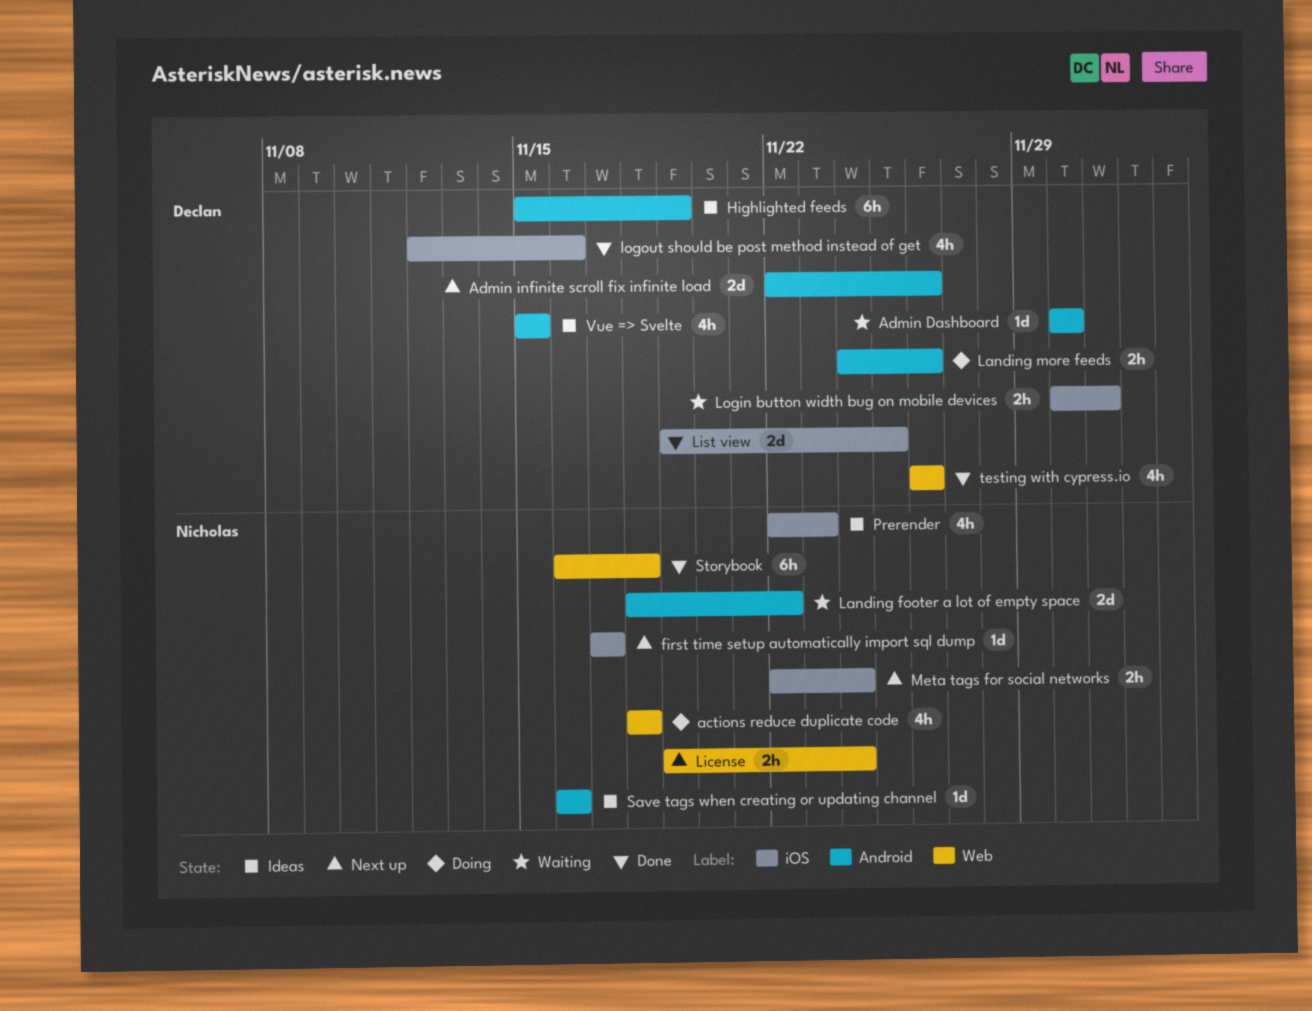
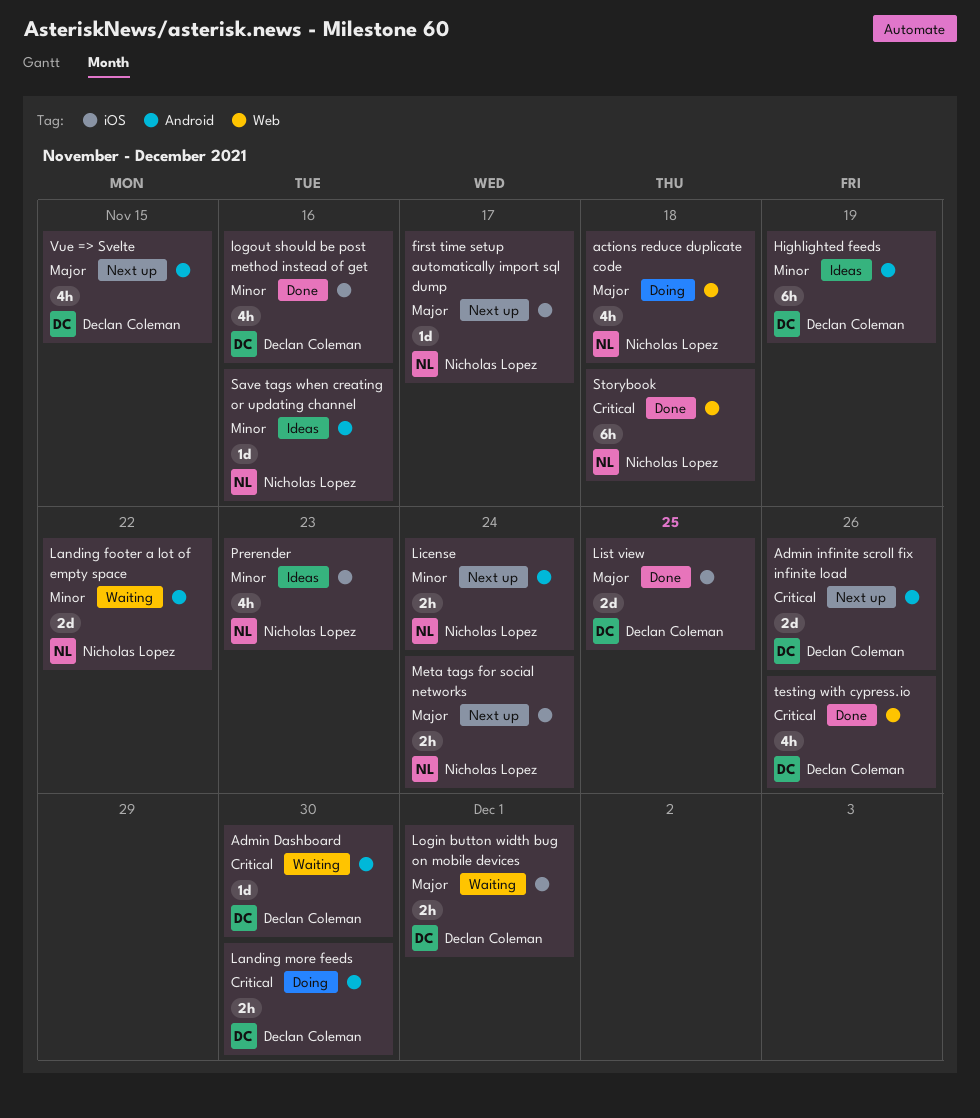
Landing more feeds, due: Nov 26 -> Nov 30
License, label: Web -> Android
Vue => Svelte, status: Ideas -> Next up

